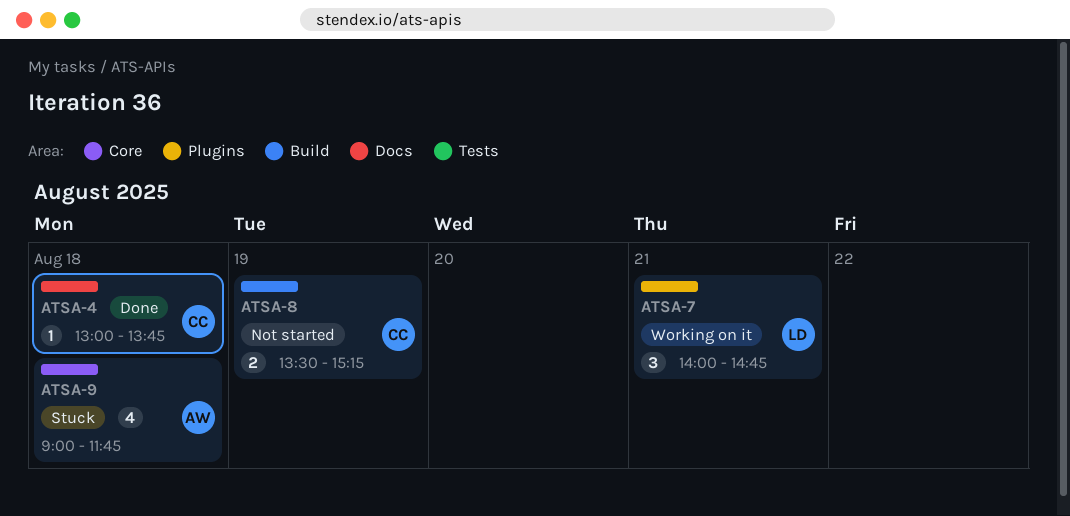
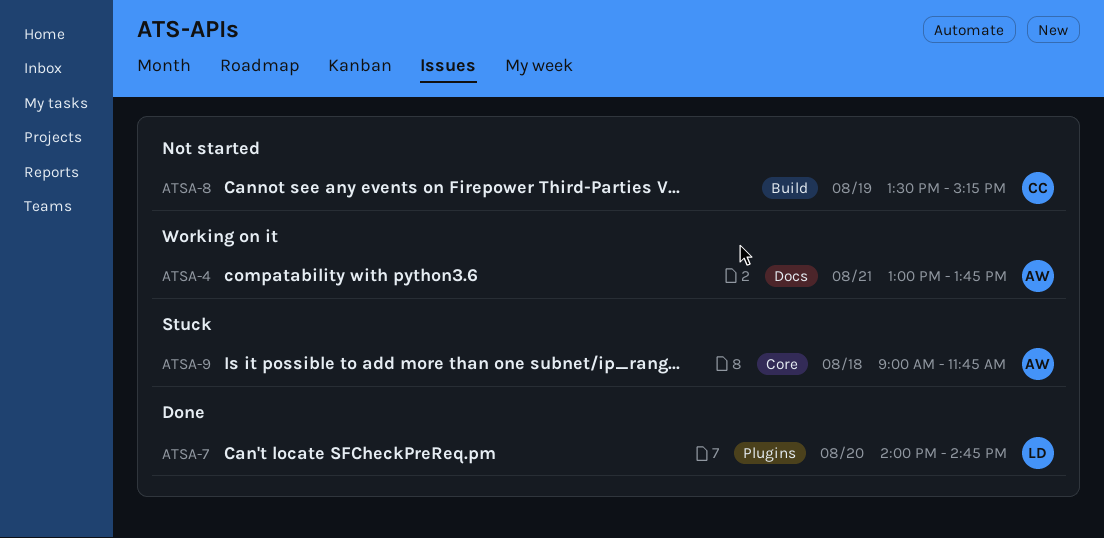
ATSA-4, status: Done -> Working on it
ATSA-4, owner: CC -> AW
ATSA-4, day: Aug 18 -> Aug 21
ATSA-7, status: Working on it -> Done
ATSA-7, day: Aug 21 -> Aug 20

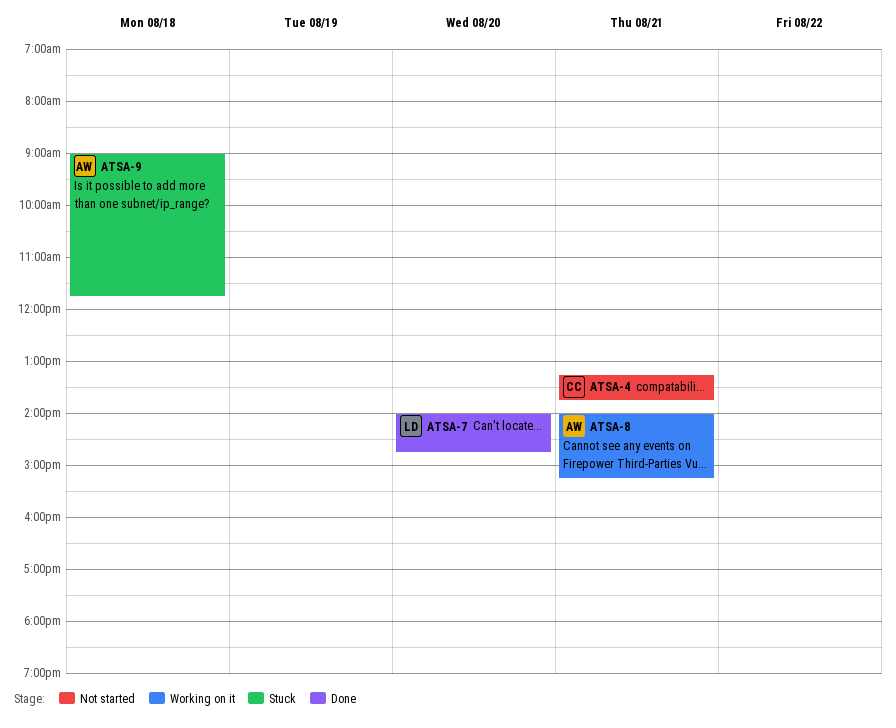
ATSA-4, status: Working on it -> Not started
ATSA-4, owner: AW -> CC
ATSA-4, begins: 13:00 -> 13:15
ATSA-8, status: Not started -> Working on it
ATSA-8, owner: CC -> AW
ATSA-8, day: Aug 19 -> Aug 21
ATSA-8, begins: 13:30 -> 14:00

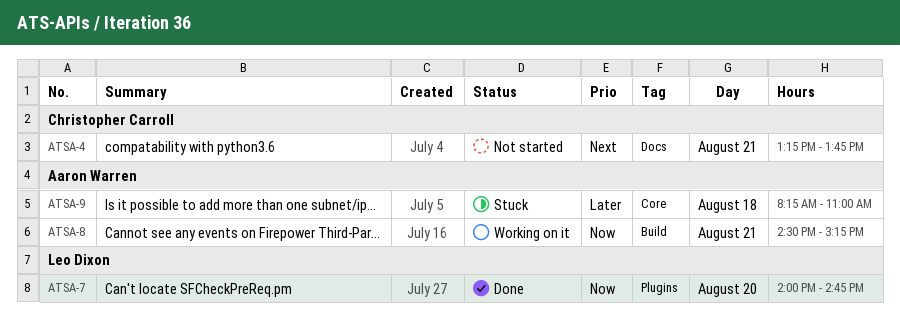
ATSA-8, begins: 14:00 -> 14:30
ATSA-9, begins: 09:00 -> 08:15
ATSA-9, ends: 11:45 -> 11:00

